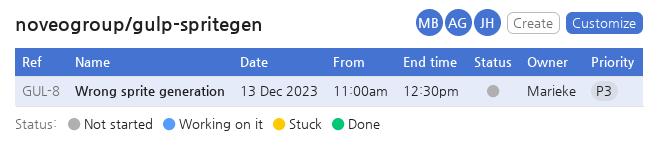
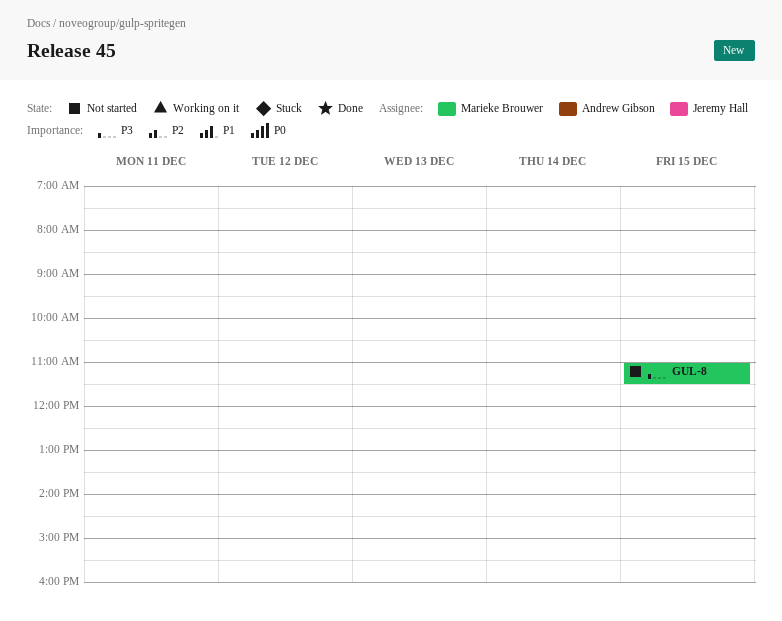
GUL-8, day: Dec 13 -> Dec 15
GUL-8, ends: 12:30 -> 11:30

